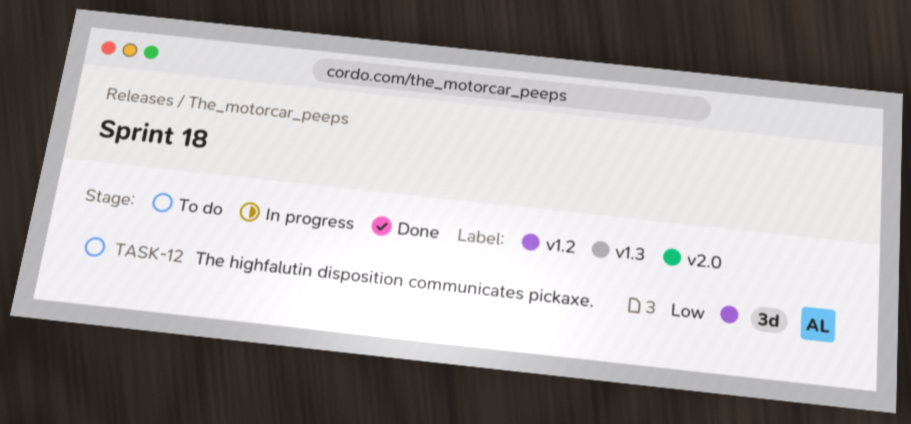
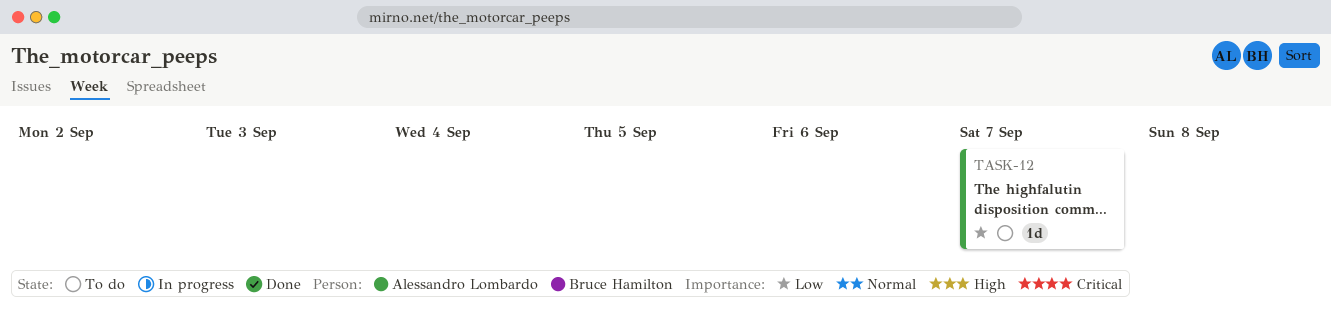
TASK-12, estimate: 3d -> 1d

